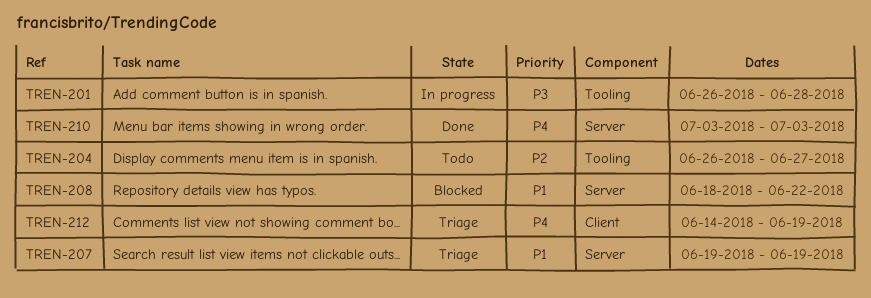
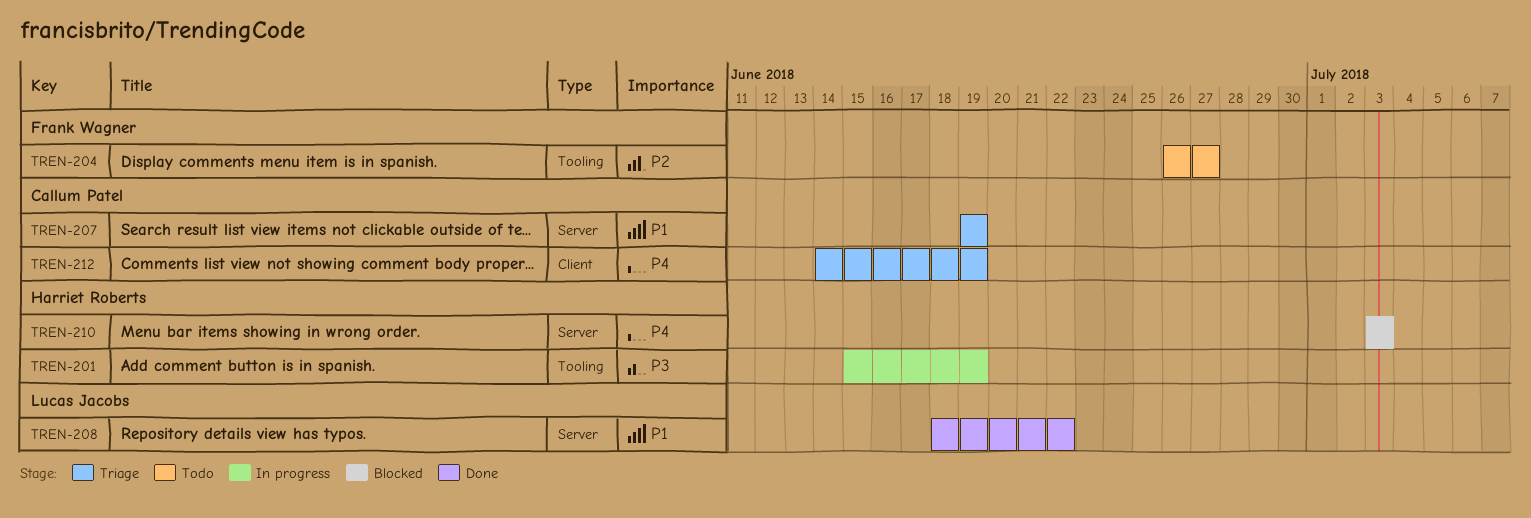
TREN-201, start: Jun 26 -> Jun 15
TREN-201, due: Jun 28 -> Jun 19
TREN-208, status: Blocked -> Done
TREN-210, status: Done -> Blocked

